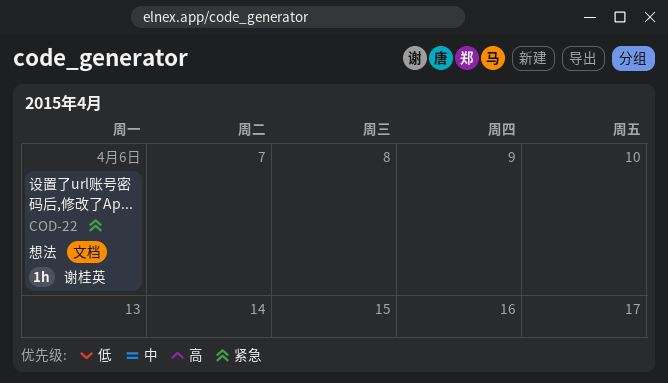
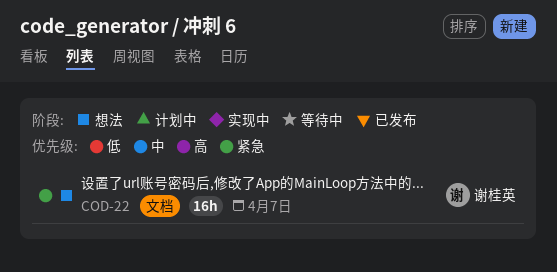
COD-22, estimate: 1h -> 16h
COD-22, due: Apr 6 -> Apr 7

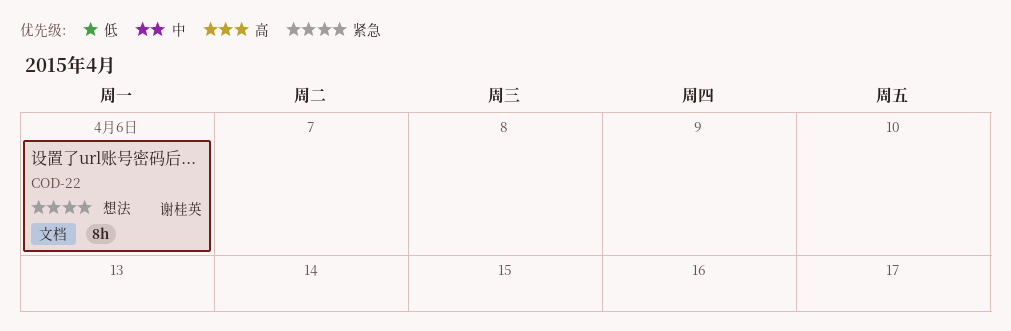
COD-22, estimate: 16h -> 8h
COD-22, due: Apr 7 -> Apr 6

